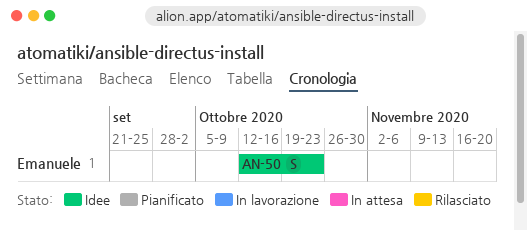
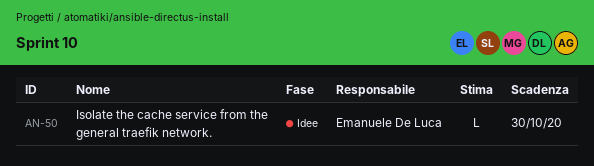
AN-50, estimate: S -> L
AN-50, due: Oct 23 -> Oct 30

